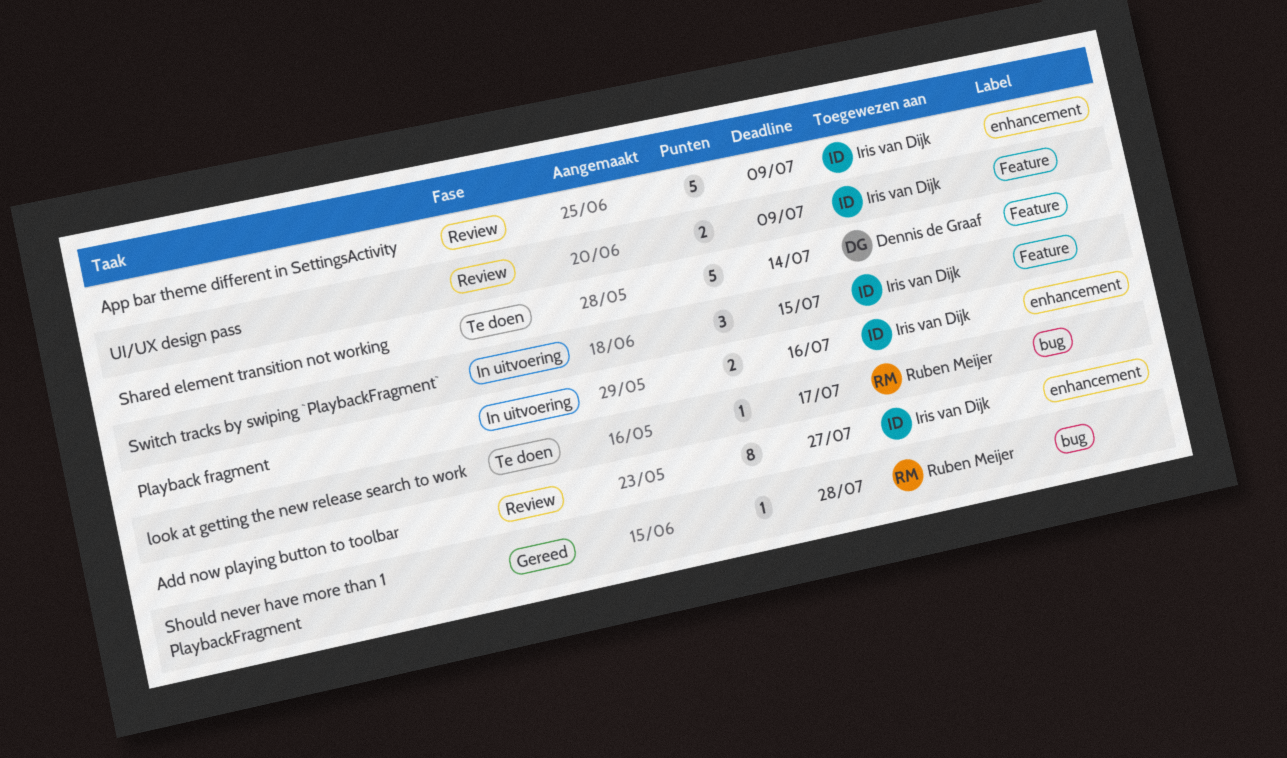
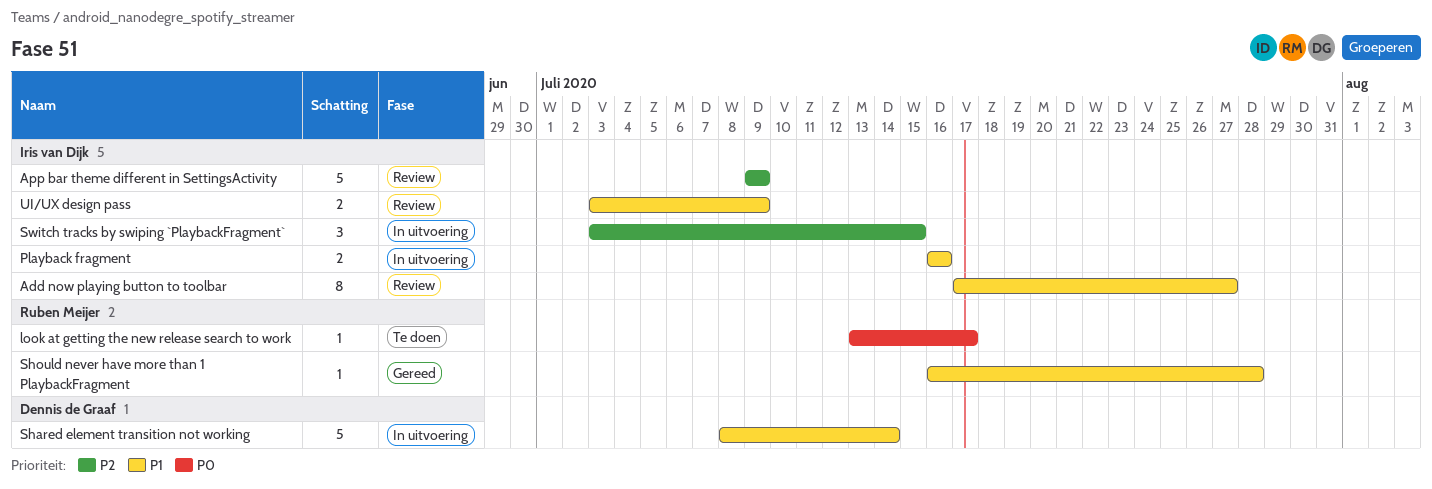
Shared element transition not working, status: Te doen -> In uitvoering

